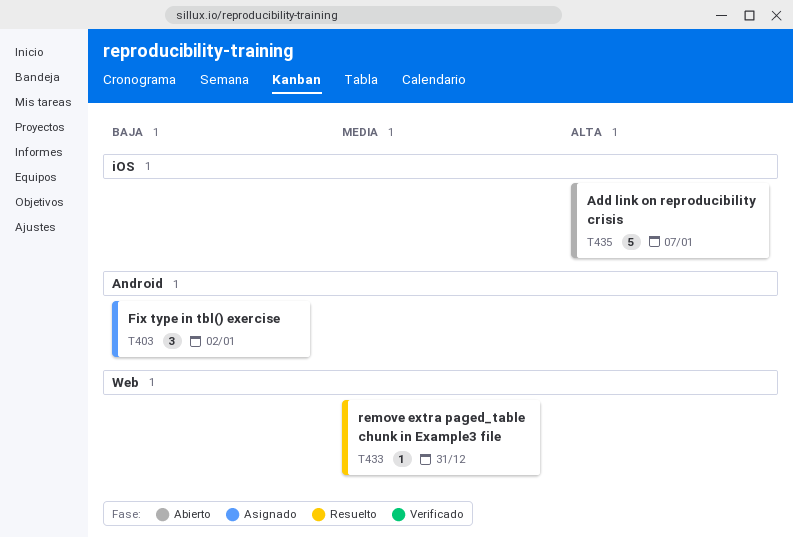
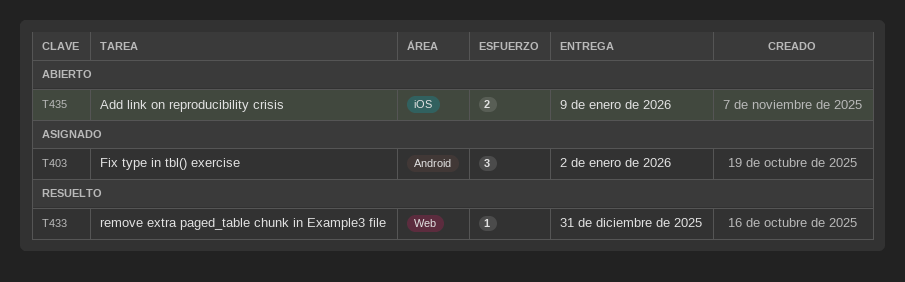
T435, estimate: 5 -> 2
T435, due: Jan 7 -> Jan 9

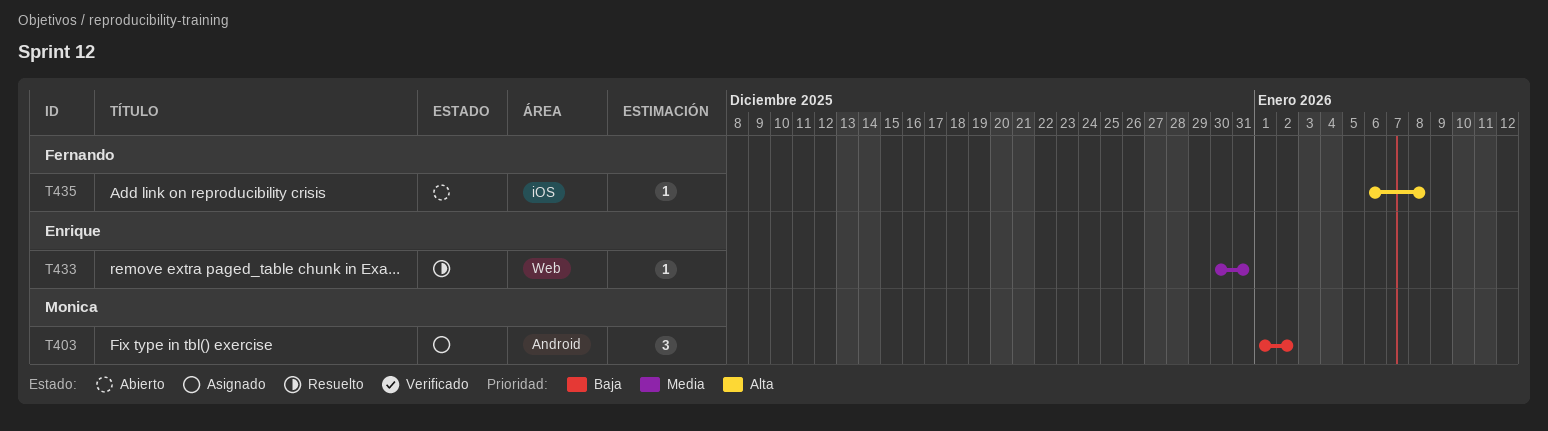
T435, estimate: 2 -> 1
T435, due: Jan 9 -> Jan 8

